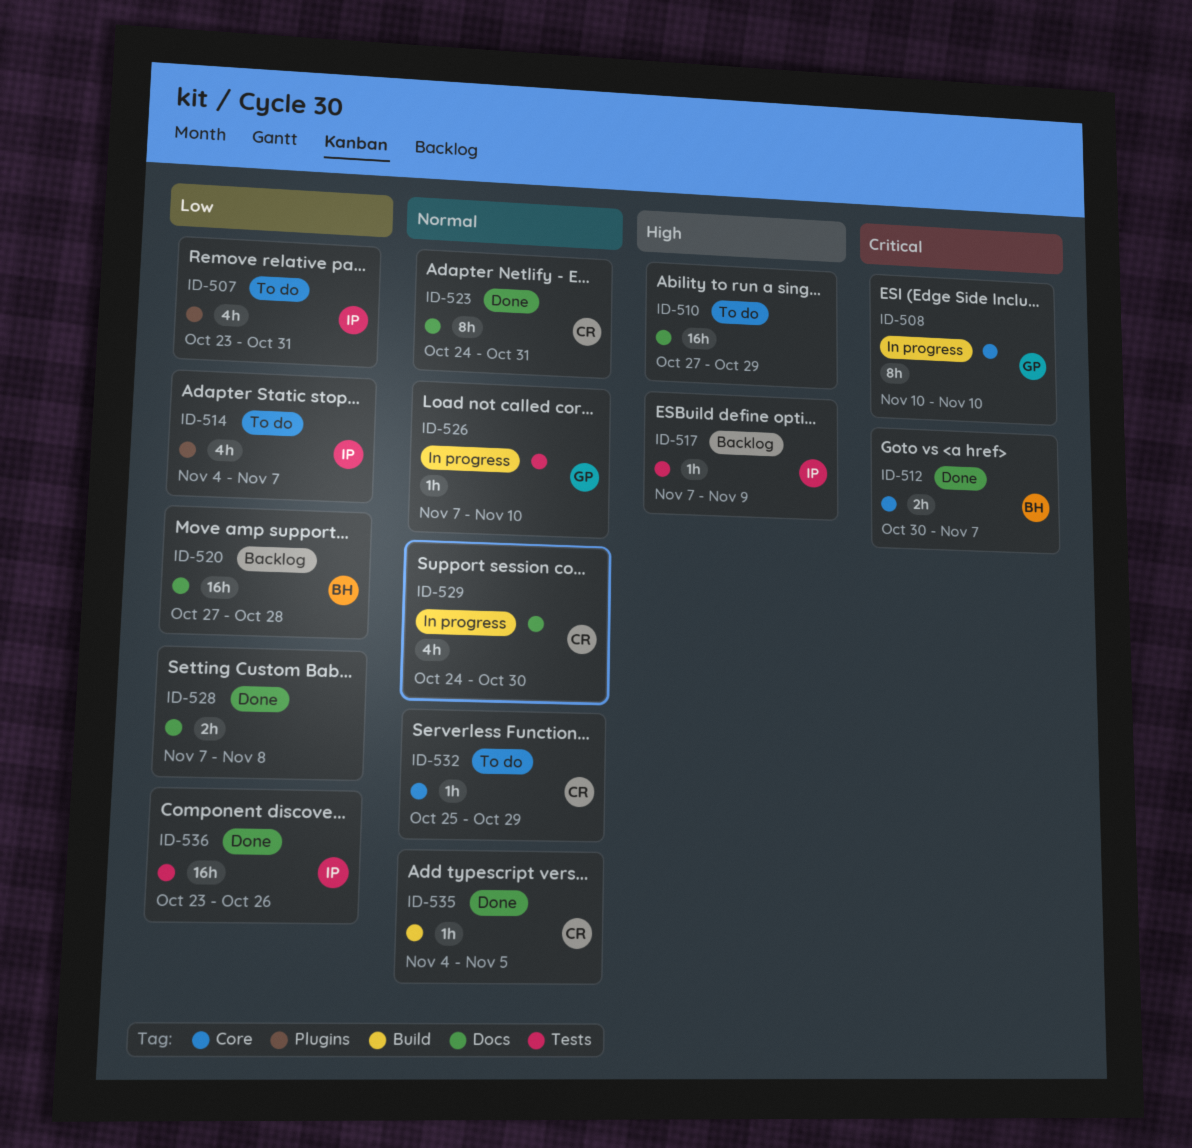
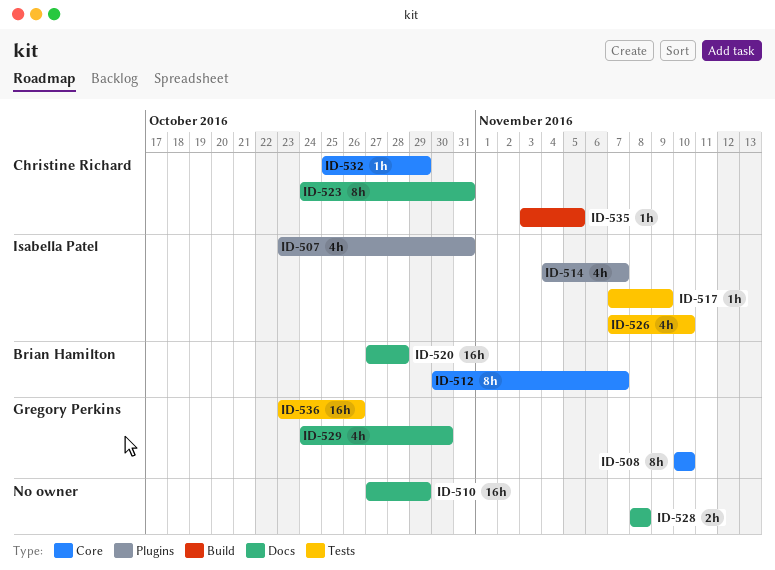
ID-512, estimate: 2h -> 8h
ID-526, owner: Gregory Perkins -> Isabella Patel
ID-526, estimate: 1h -> 4h
ID-528, start: Nov 7 -> Nov 8
ID-529, owner: Christine Richard -> Gregory Perkins
ID-535, start: Nov 4 -> Nov 3
ID-536, owner: Isabella Patel -> Gregory Perkins

